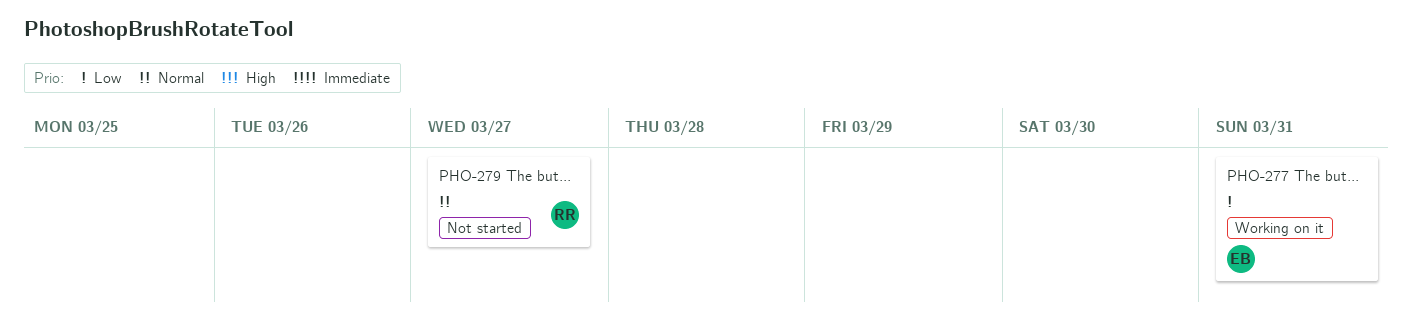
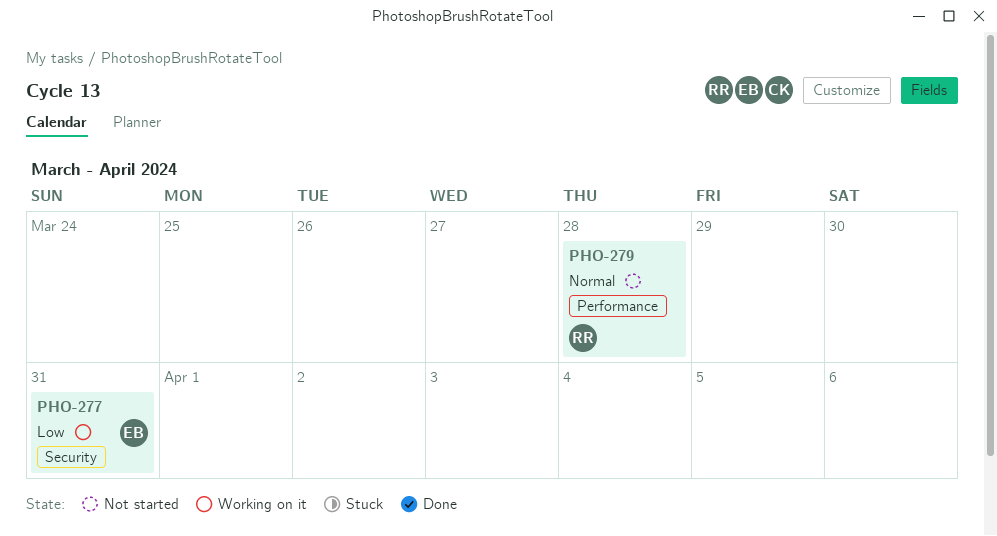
PHO-279, due: Mar 27 -> Mar 28

